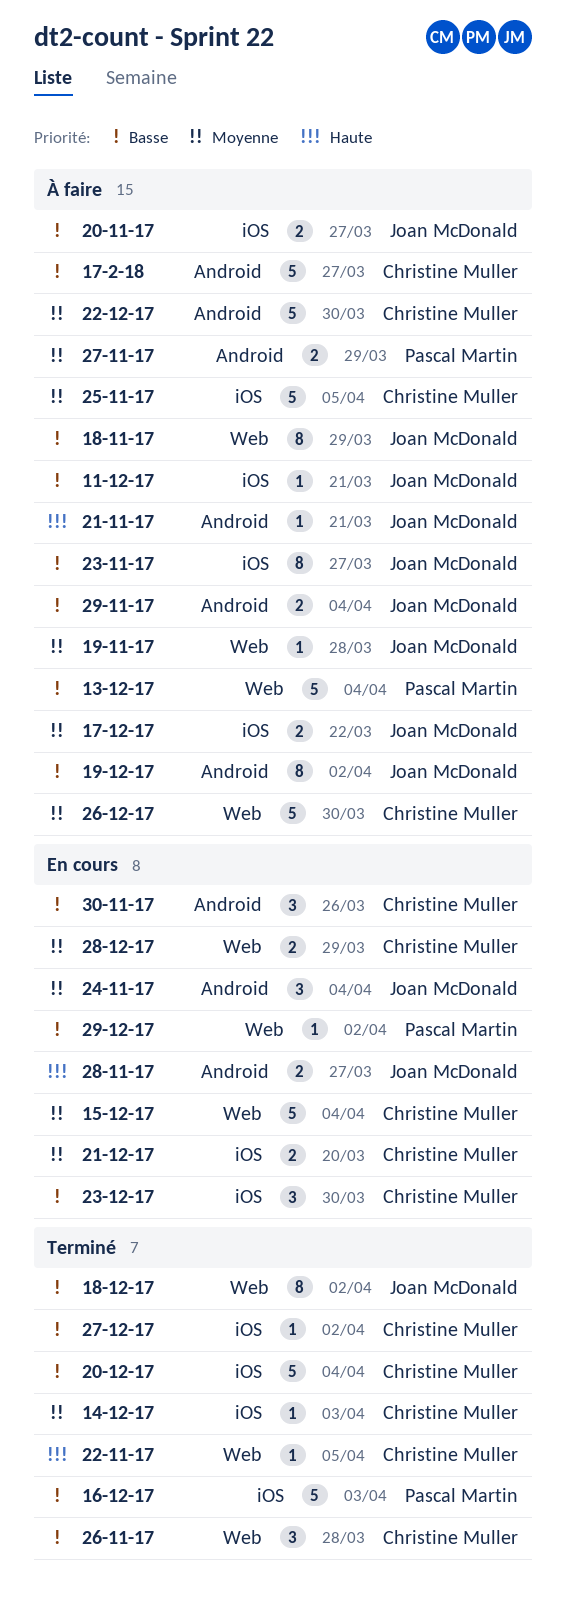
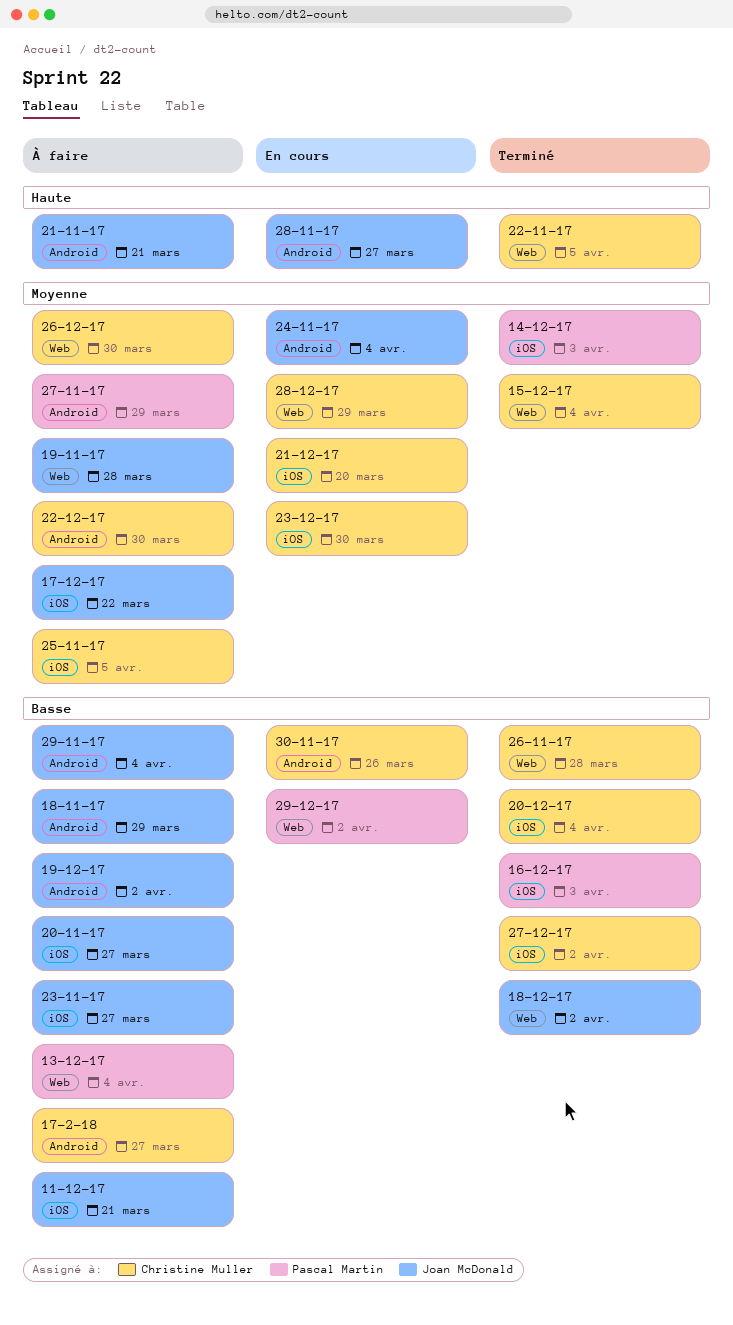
14-12-17, owner: Christine Muller -> Pascal Martin
15-12-17, status: En cours -> Terminé
18-11-17, label: Web -> Android
23-12-17, priority: Basse -> Moyenne

